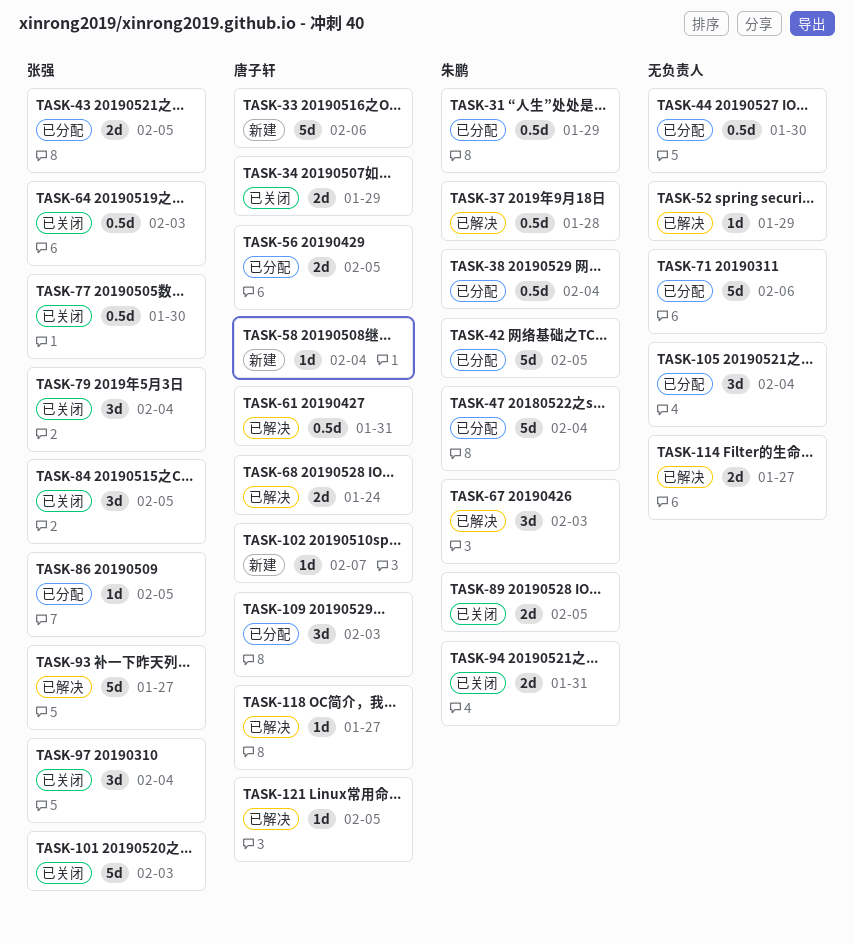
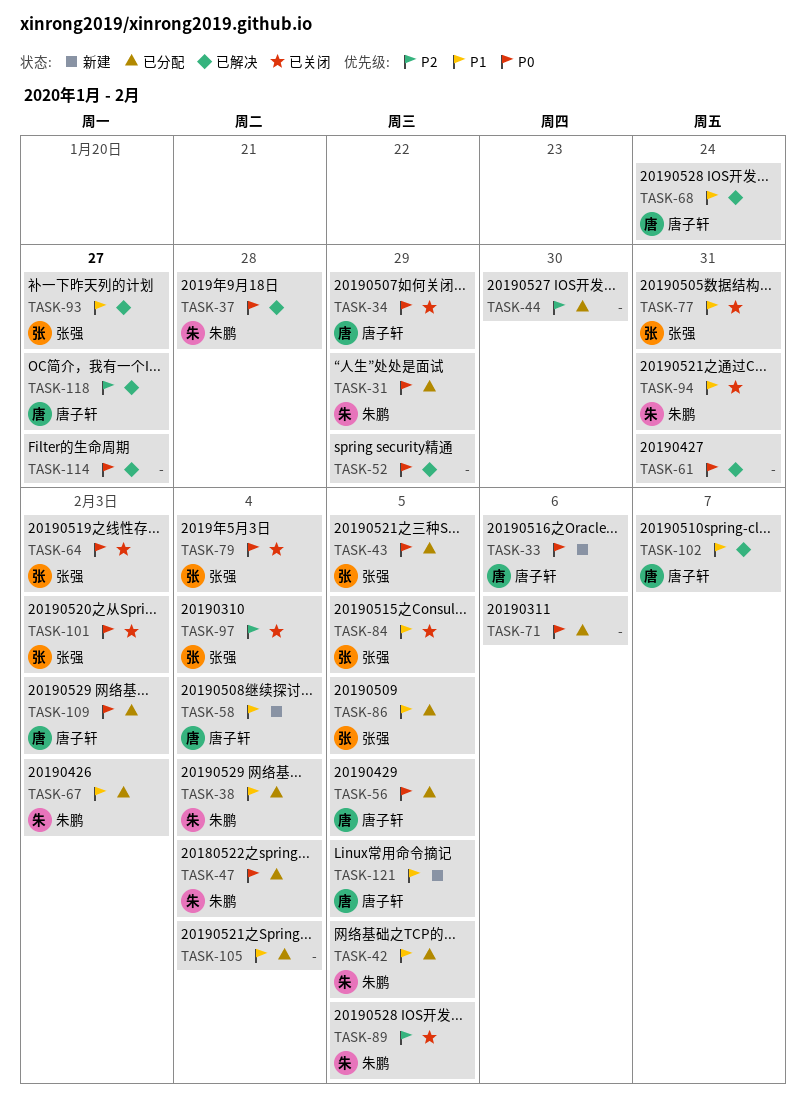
TASK-61, owner: 唐子轩 -> none
TASK-67, status: 已解决 -> 已分配
TASK-77, due: Jan 30 -> Jan 31
TASK-102, status: 新建 -> 已解决
TASK-121, status: 已解决 -> 新建

